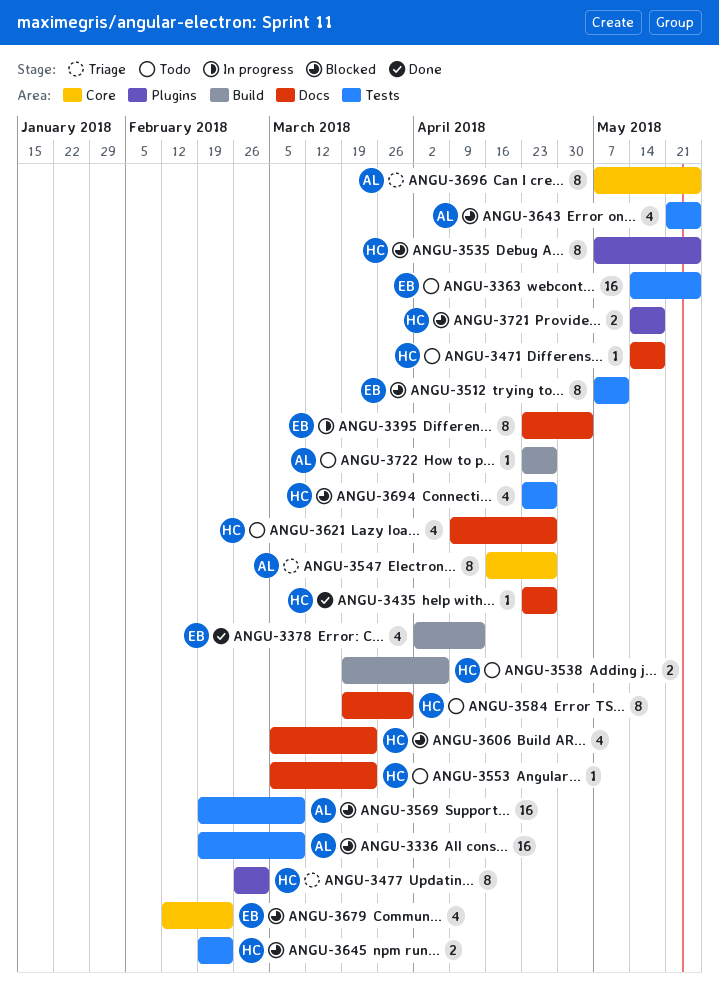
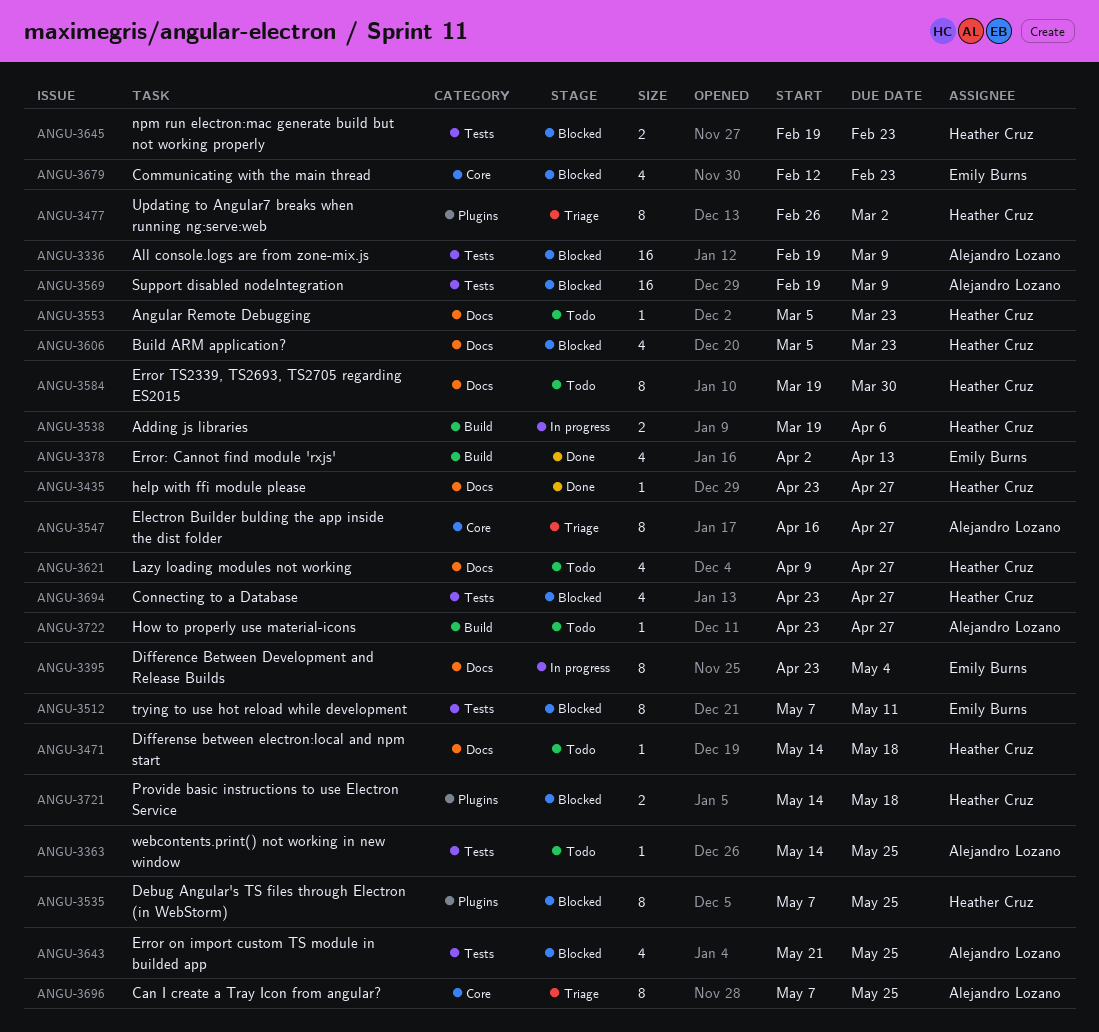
ANGU-3363, owner: Emily Burns -> Alejandro Lozano
ANGU-3363, estimate: 16 -> 1
ANGU-3538, status: Todo -> In progress

